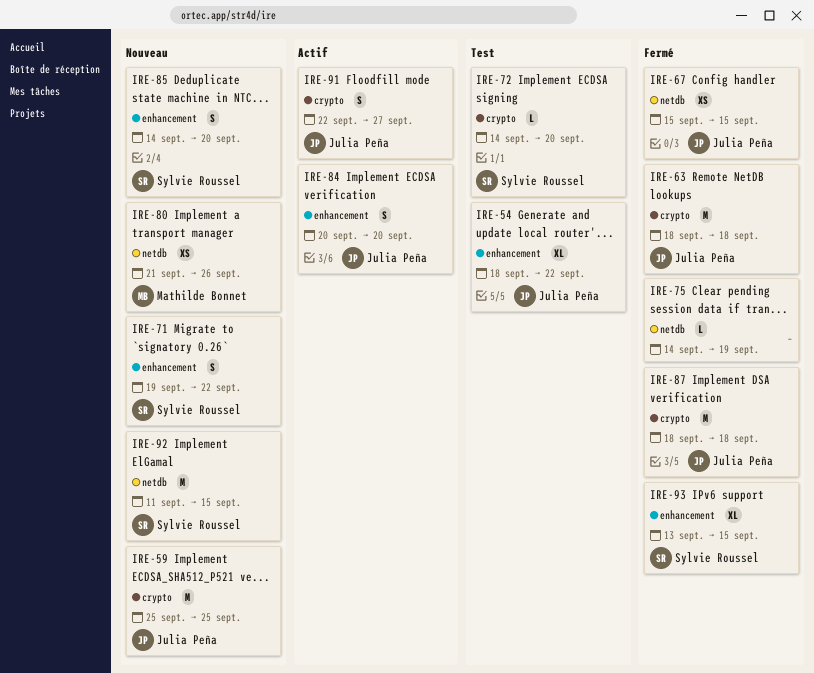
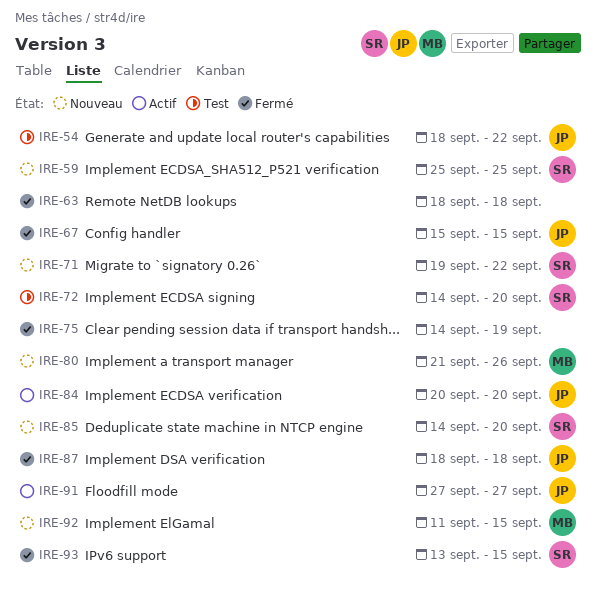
IRE-59, owner: Julia Peña -> Sylvie Roussel
IRE-63, owner: Julia Peña -> none
IRE-91, start: Sep 22 -> Sep 27
IRE-92, owner: Sylvie Roussel -> Mathilde Bonnet

